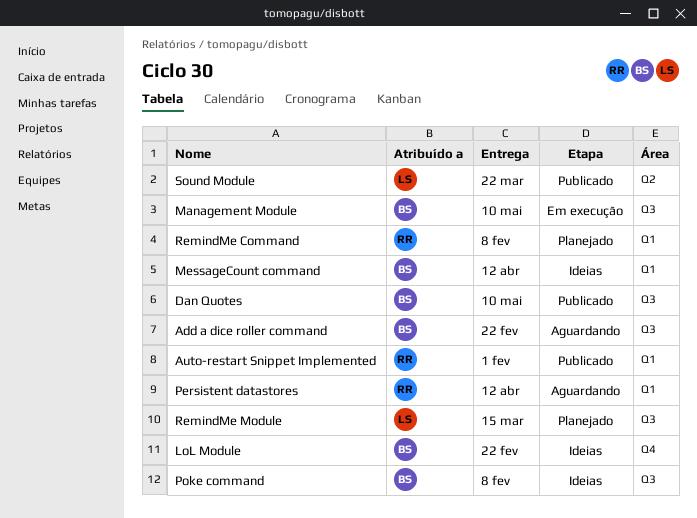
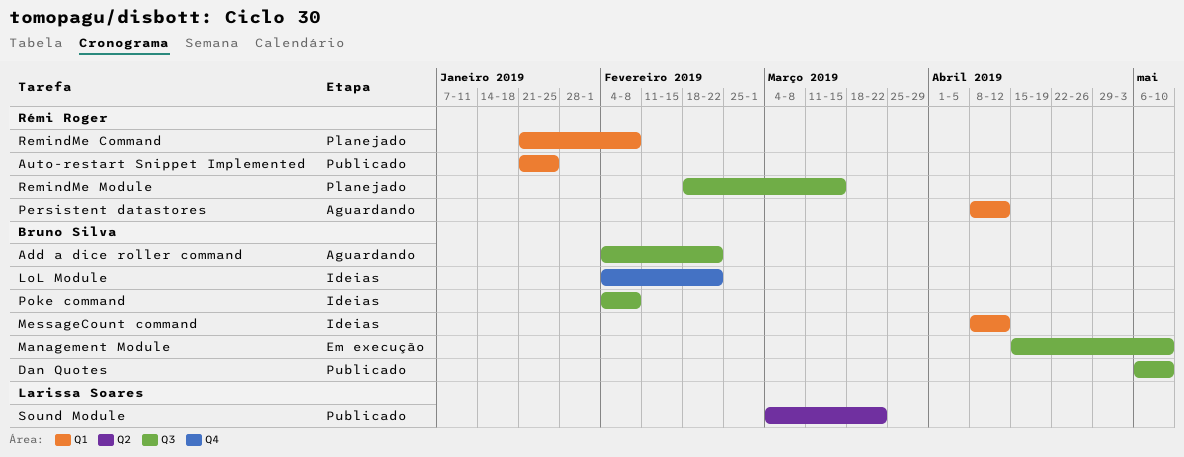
Auto-restart Snippet Implemented, due: Feb 1 -> Jan 25
RemindMe Module, owner: Larissa Soares -> Rémi Roger

